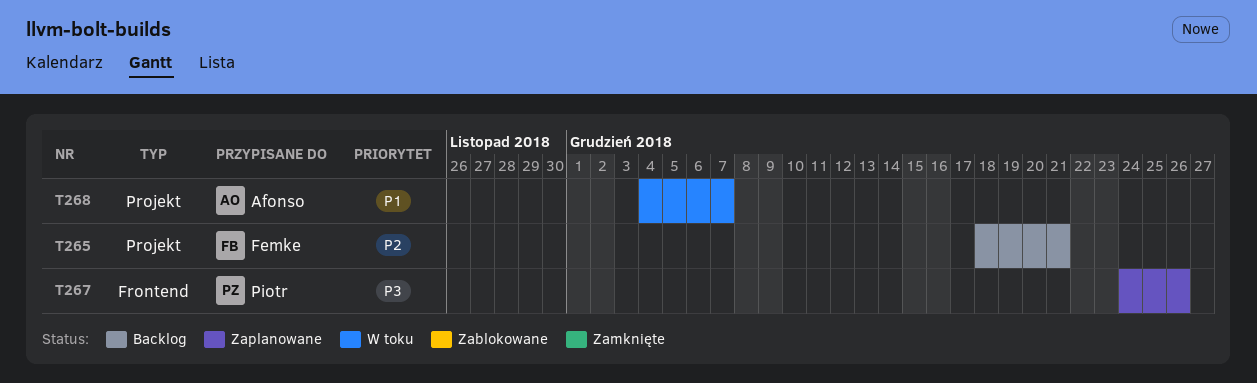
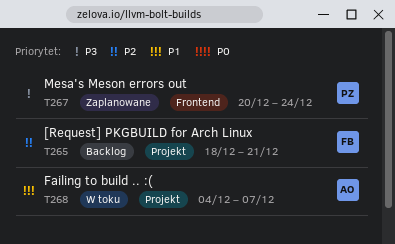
T267, start: Dec 24 -> Dec 20
T267, due: Dec 26 -> Dec 24

